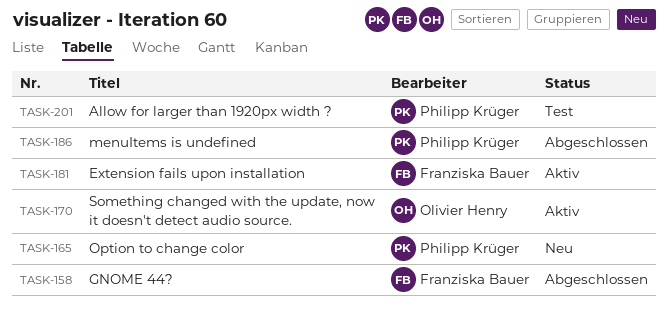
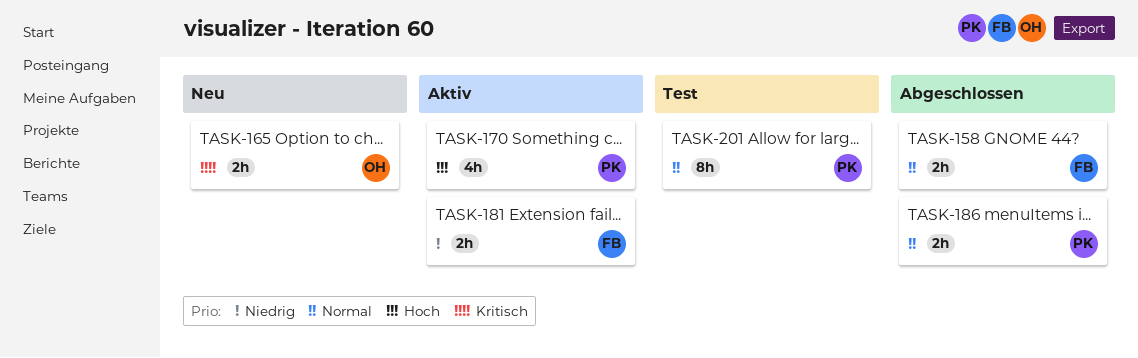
TASK-165, owner: Philipp Krüger -> Olivier Henry
TASK-170, owner: Olivier Henry -> Philipp Krüger

